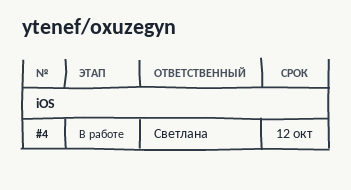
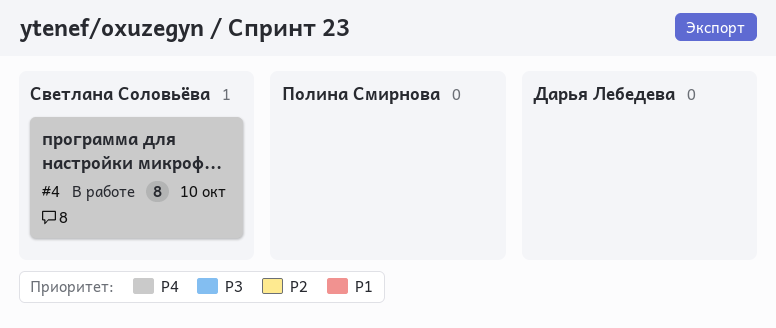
#4, due: Oct 12 -> Oct 10

